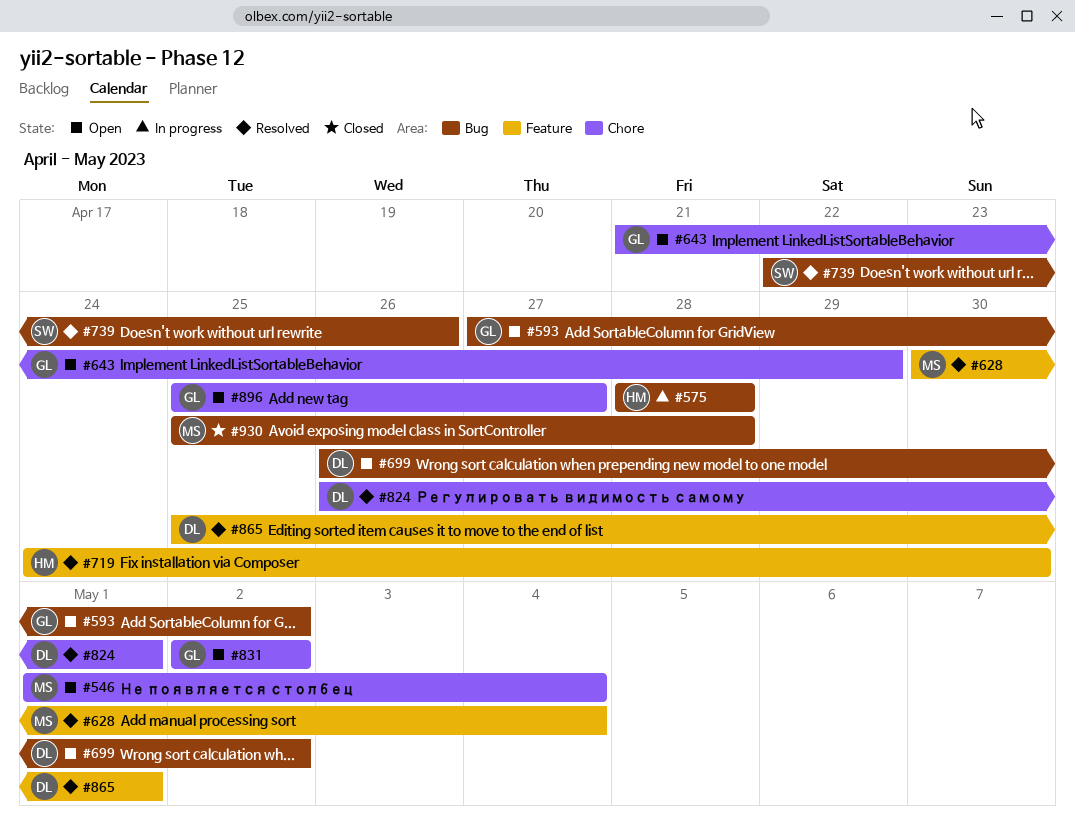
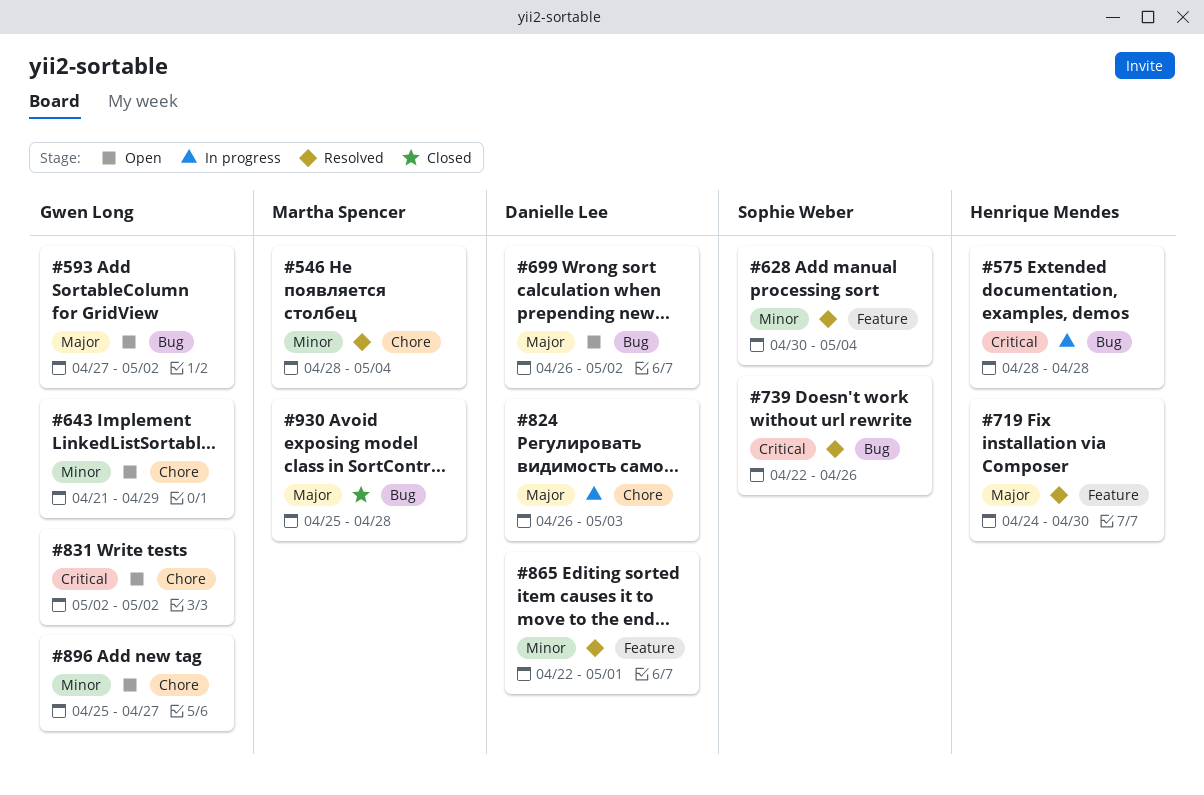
#546, status: Open -> Resolved
#546, start: May 1 -> Apr 28
#628, owner: Martha Spencer -> Sophie Weber
#824, status: Resolved -> In progress
#824, due: May 1 -> May 3
#865, start: Apr 25 -> Apr 22

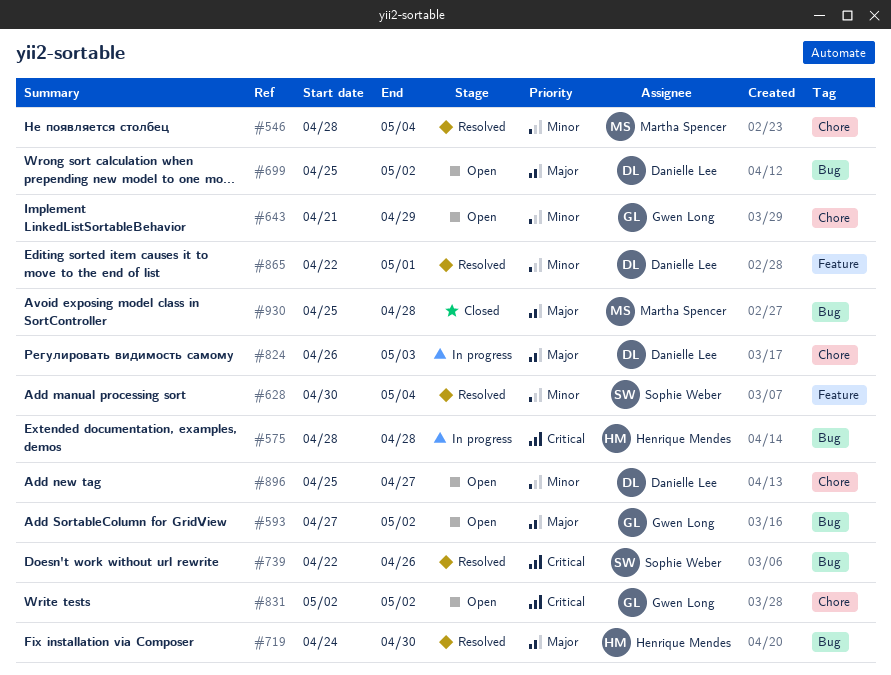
#699, start: Apr 26 -> Apr 25
#719, label: Feature -> Bug
#896, owner: Gwen Long -> Danielle Lee

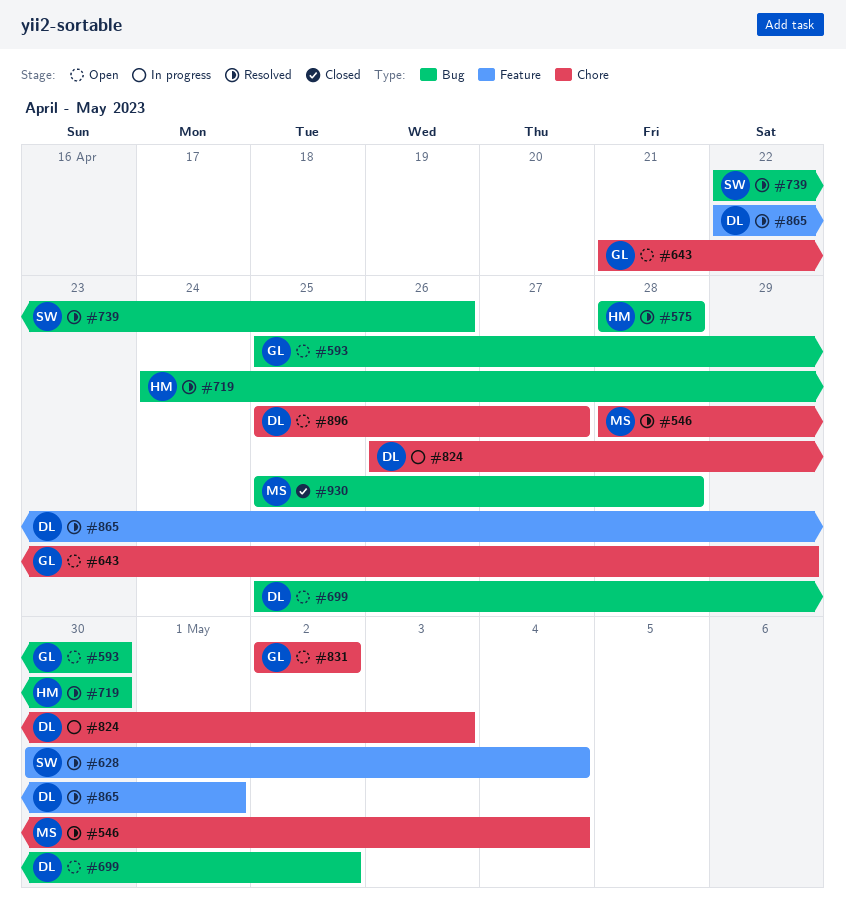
#575, status: In progress -> Resolved
#593, start: Apr 27 -> Apr 25
#593, due: May 2 -> Apr 30

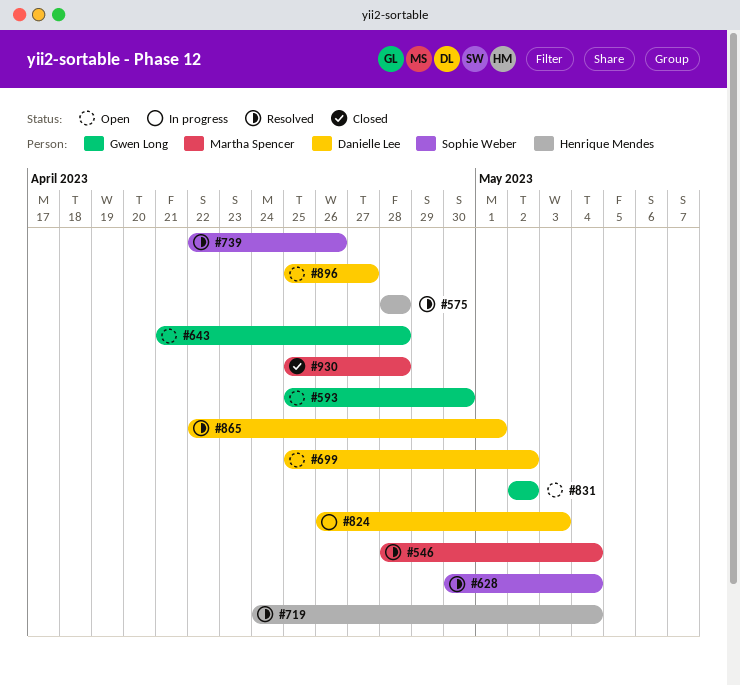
#643, due: Apr 29 -> Apr 28
#719, due: Apr 30 -> May 4

